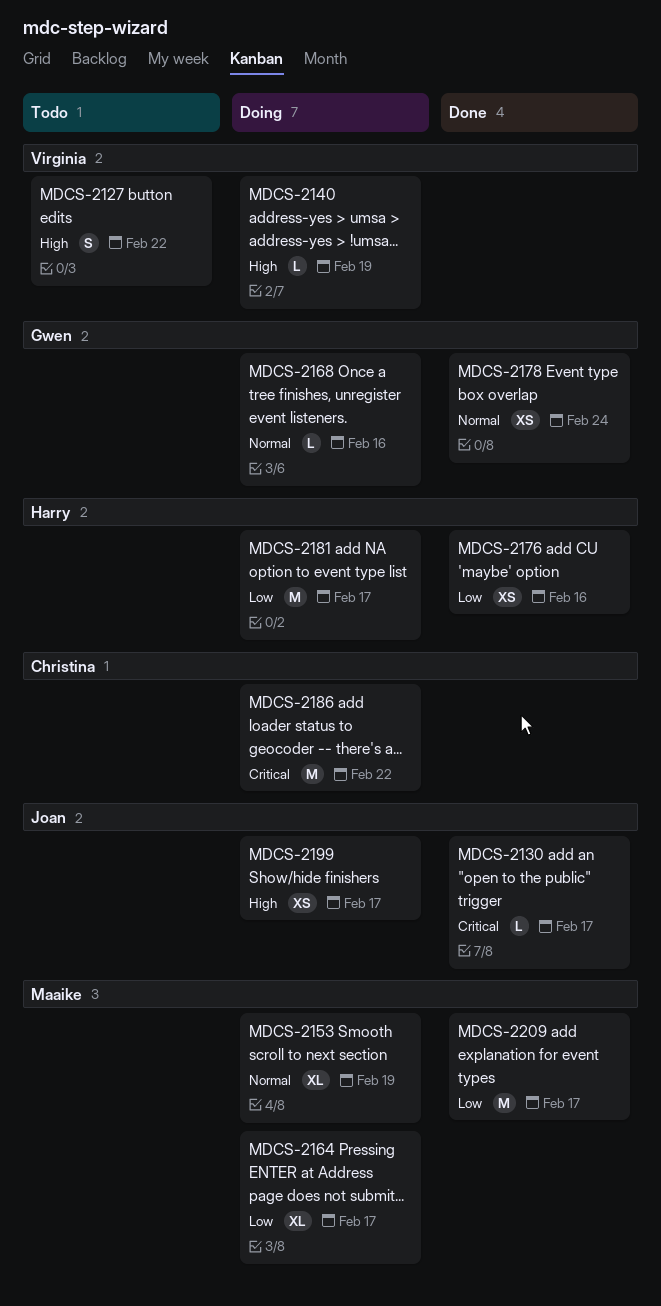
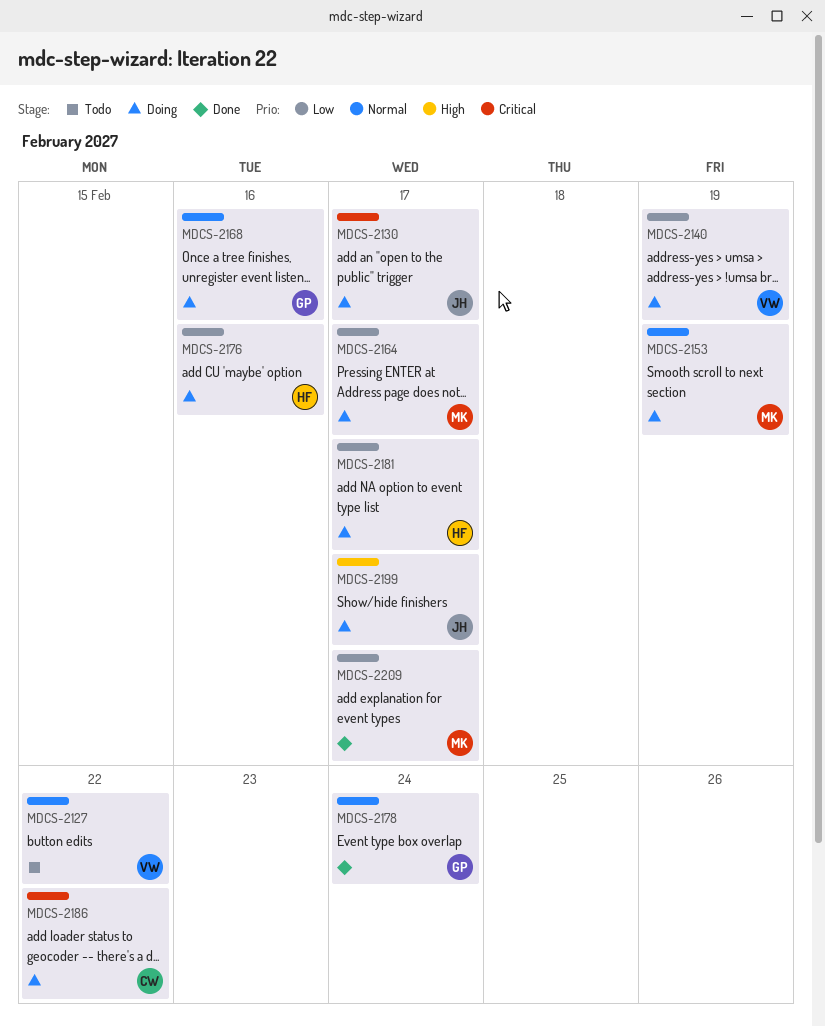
MDCS-2127, priority: High -> Normal
MDCS-2130, status: Done -> Doing
MDCS-2140, priority: High -> Low
MDCS-2176, status: Done -> Doing

